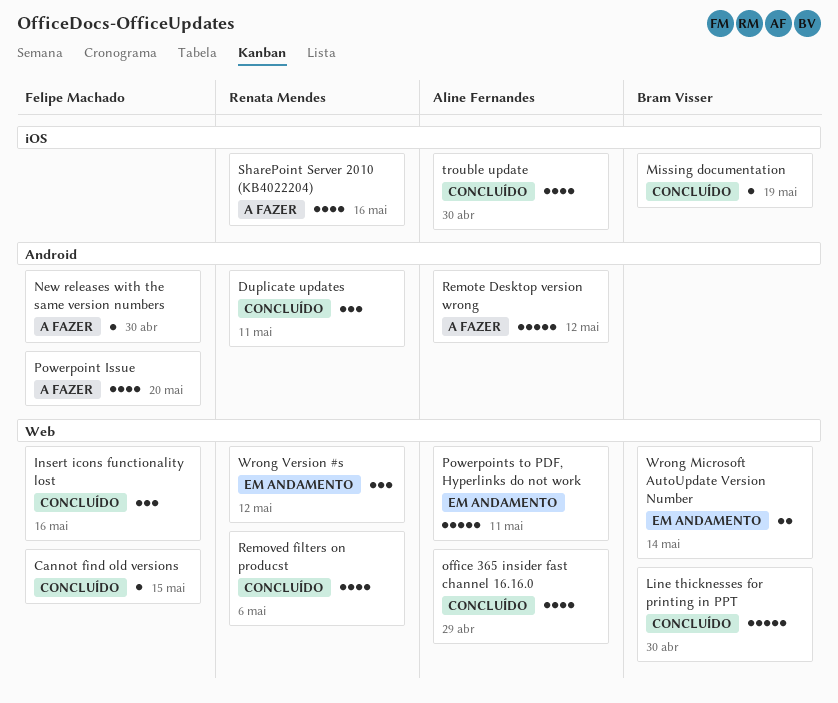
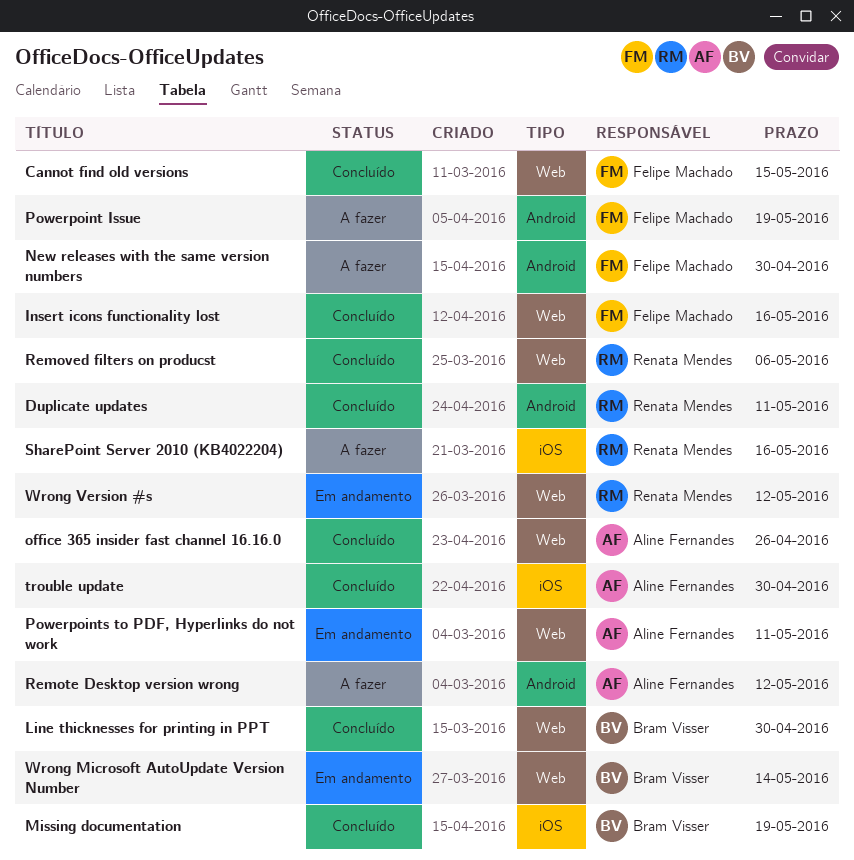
office 365 insider fast channel 16.16.0, due: Apr 29 -> Apr 26
Powerpoint Issue, due: May 20 -> May 19

